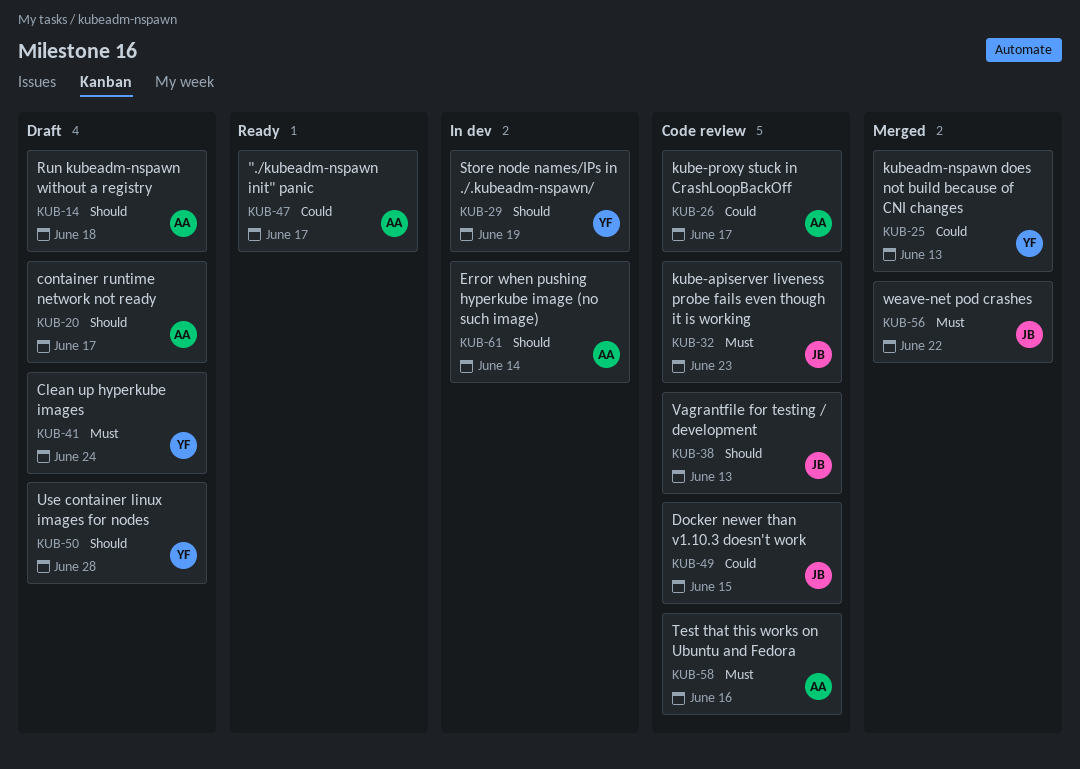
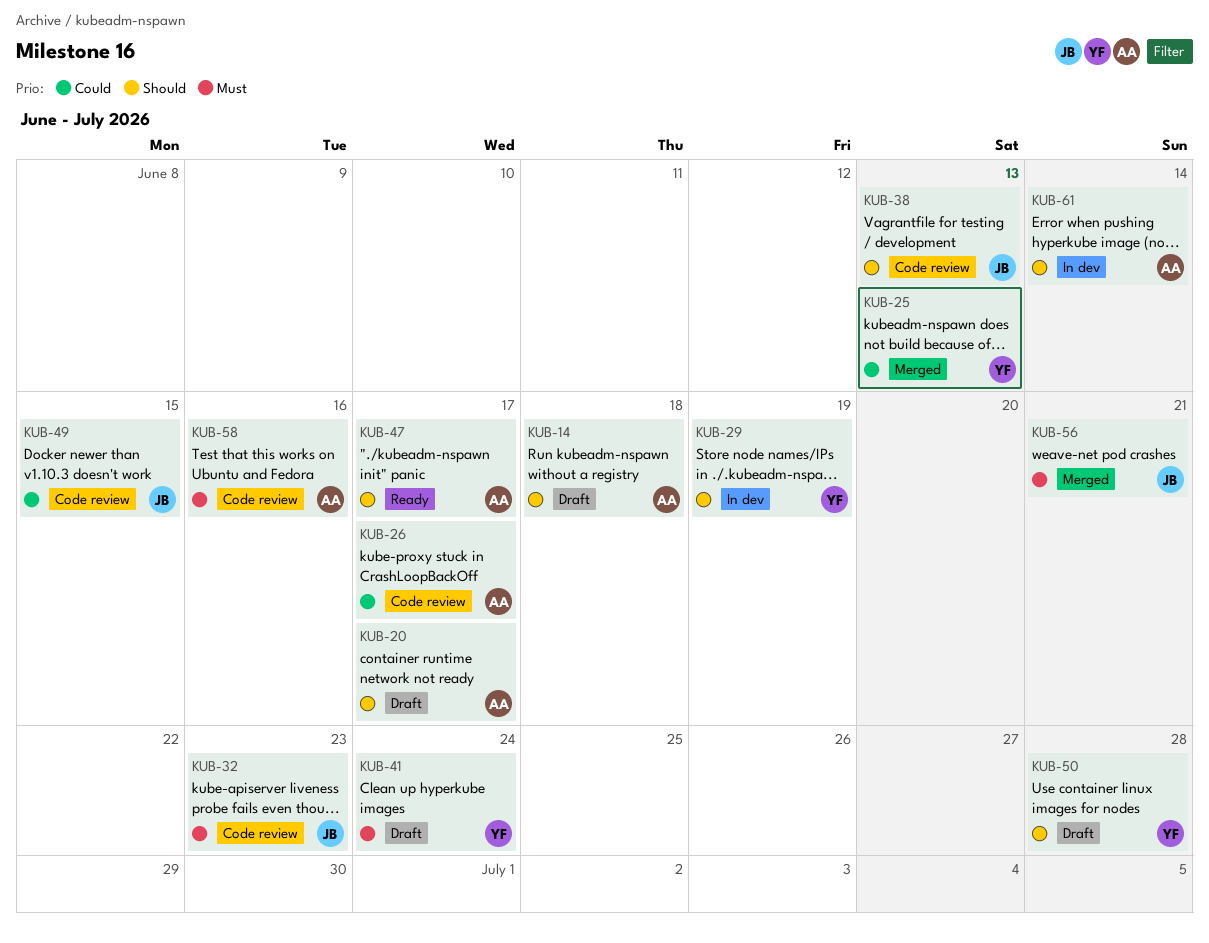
KUB-47, priority: Could -> Should
KUB-56, due: Jun 22 -> Jun 21

